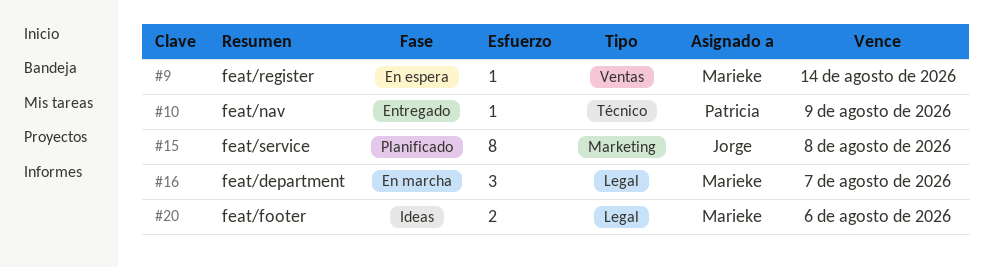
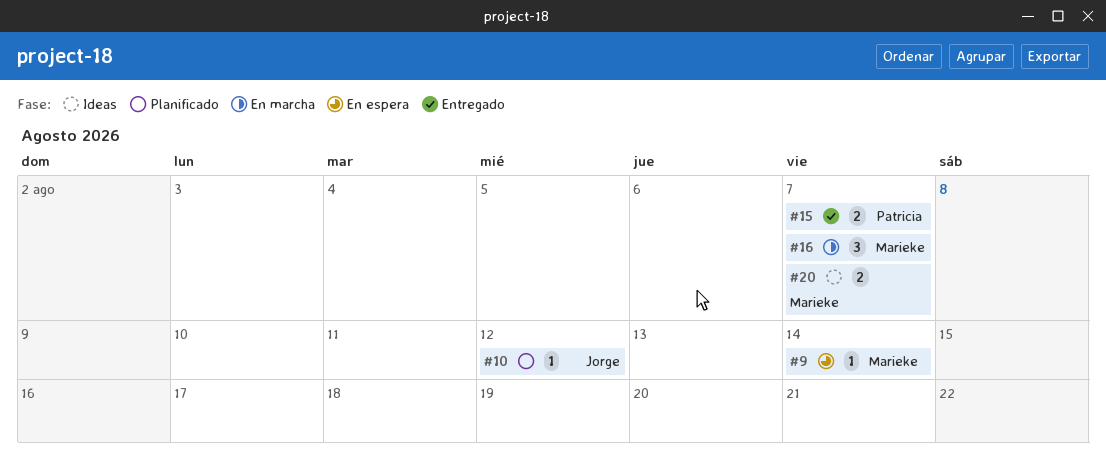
#10, status: Entregado -> Planificado
#10, owner: Patricia -> Jorge
#10, due: Aug 9 -> Aug 12
#15, status: Planificado -> Entregado
#15, owner: Jorge -> Patricia
#15, estimate: 8 -> 2
#15, due: Aug 8 -> Aug 7
#20, due: Aug 6 -> Aug 7

